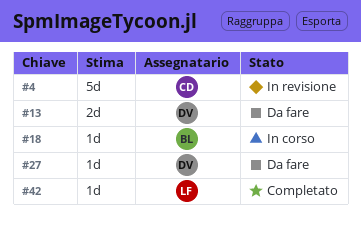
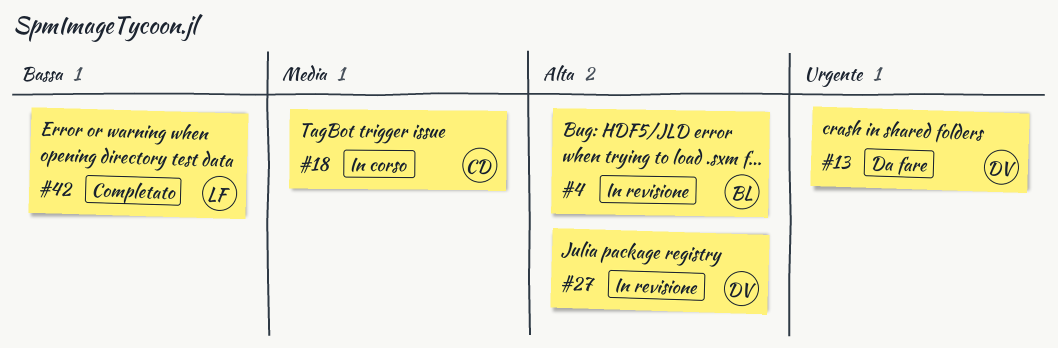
#4, owner: CD -> BL
#18, owner: BL -> CD
#27, status: Da fare -> In revisione

